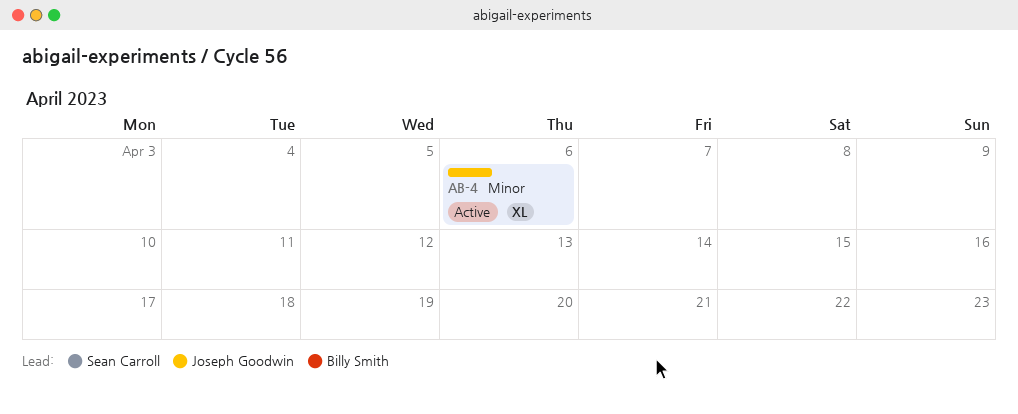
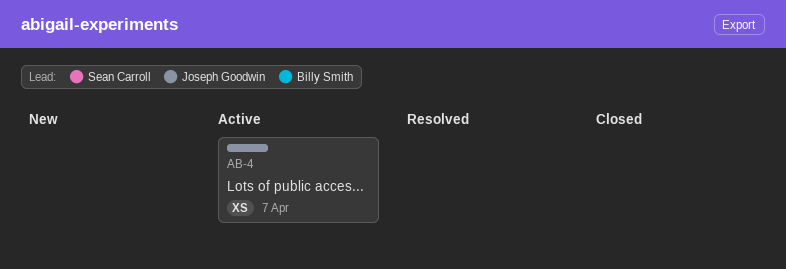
AB-4, estimate: XL -> XS
AB-4, due: Apr 6 -> Apr 7

